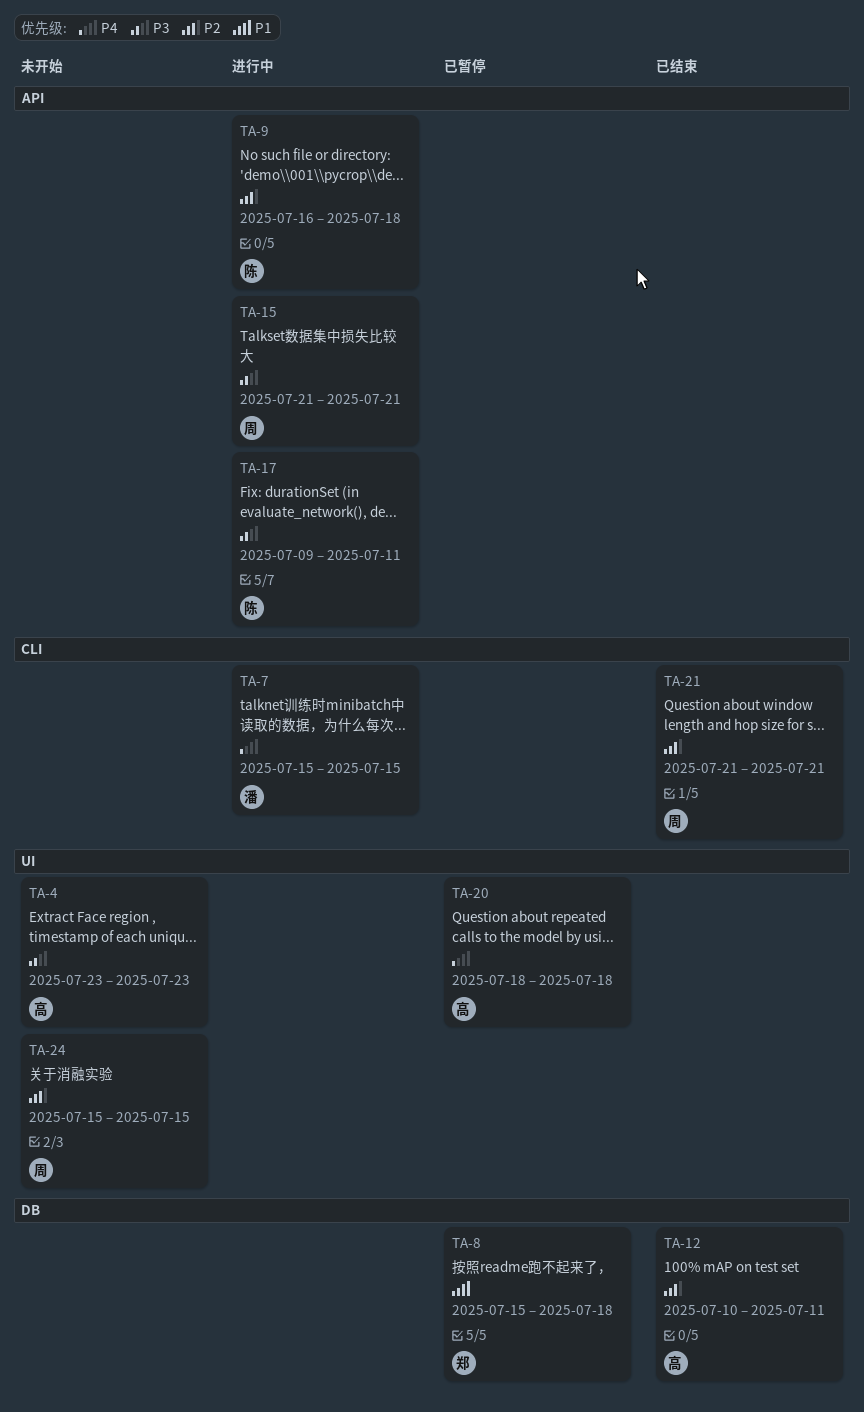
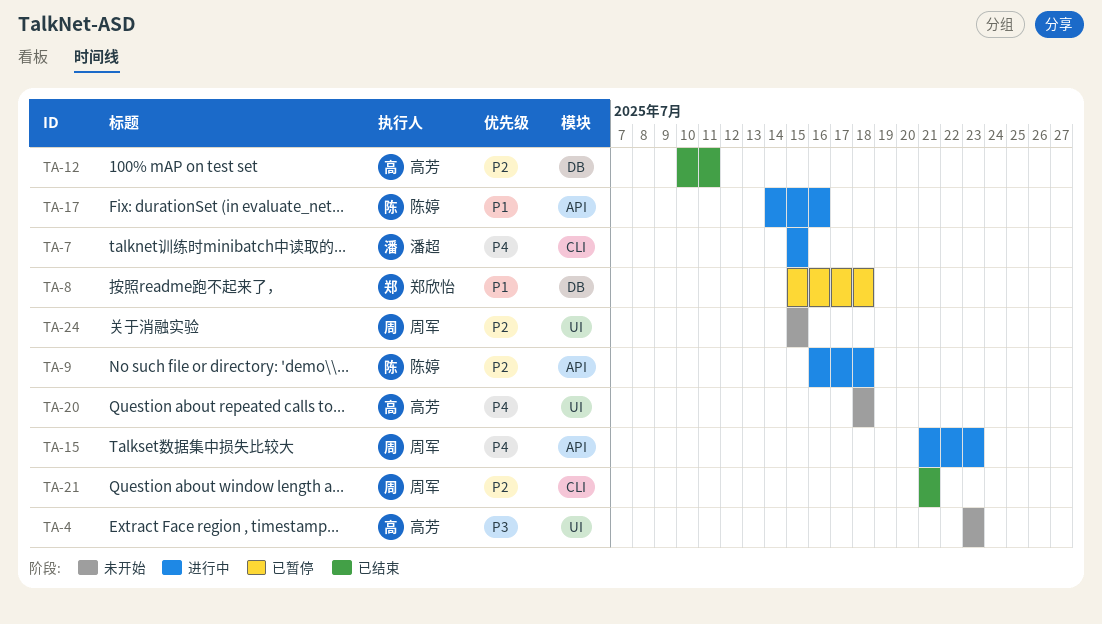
TA-15, priority: P3 -> P4
TA-15, due: Jul 21 -> Jul 23
TA-17, priority: P3 -> P1
TA-17, start: Jul 9 -> Jul 14
TA-17, due: Jul 11 -> Jul 16
TA-20, status: 已暂停 -> 未开始

